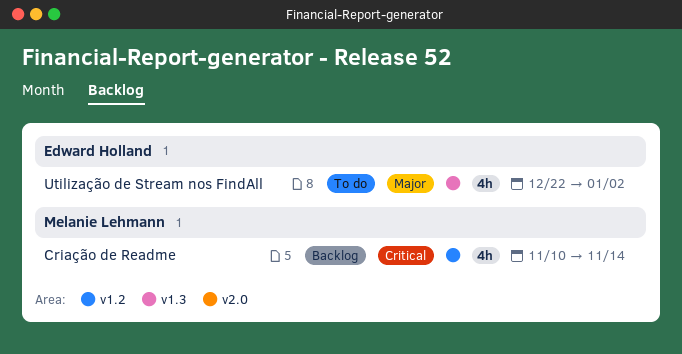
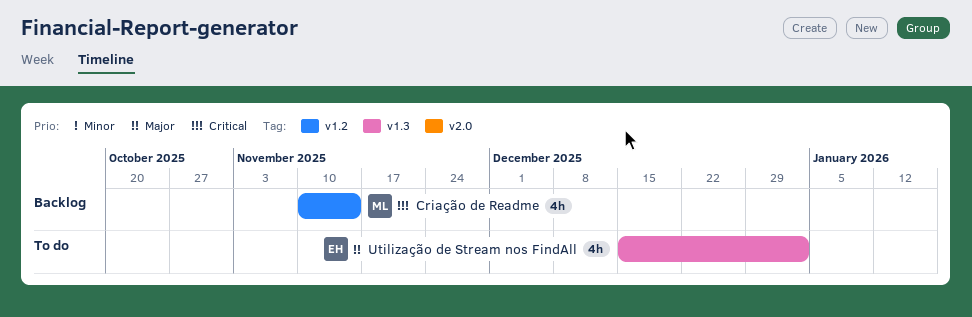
Utilização de Stream nos FindAll, start: Dec 22 -> Dec 15

